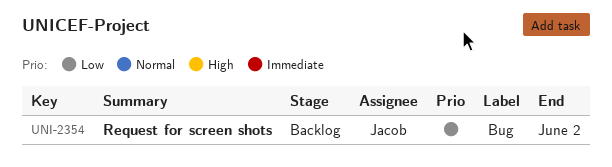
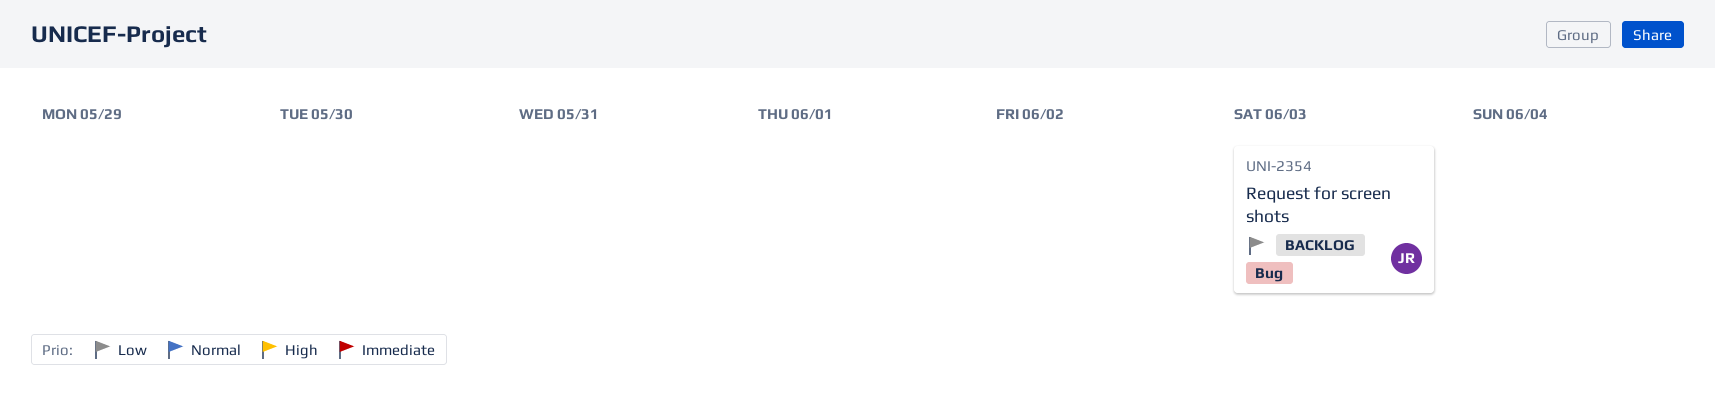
UNI-2354, due: Jun 2 -> Jun 3

